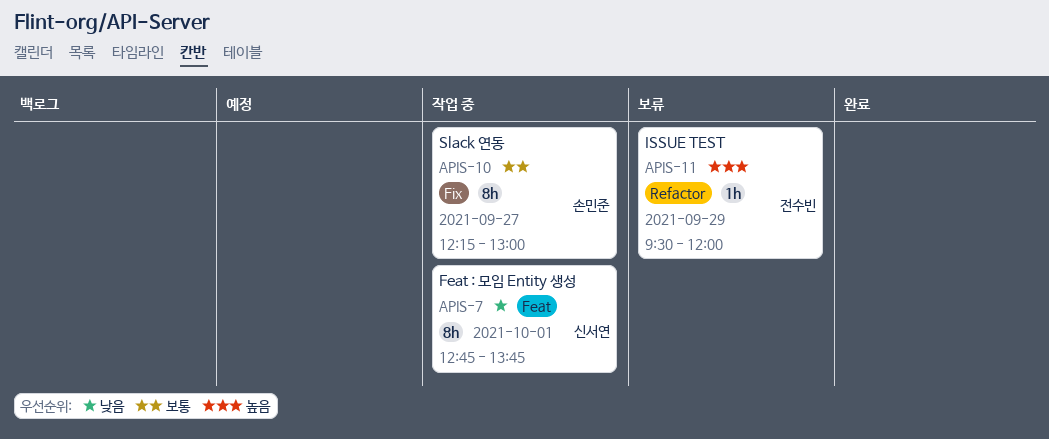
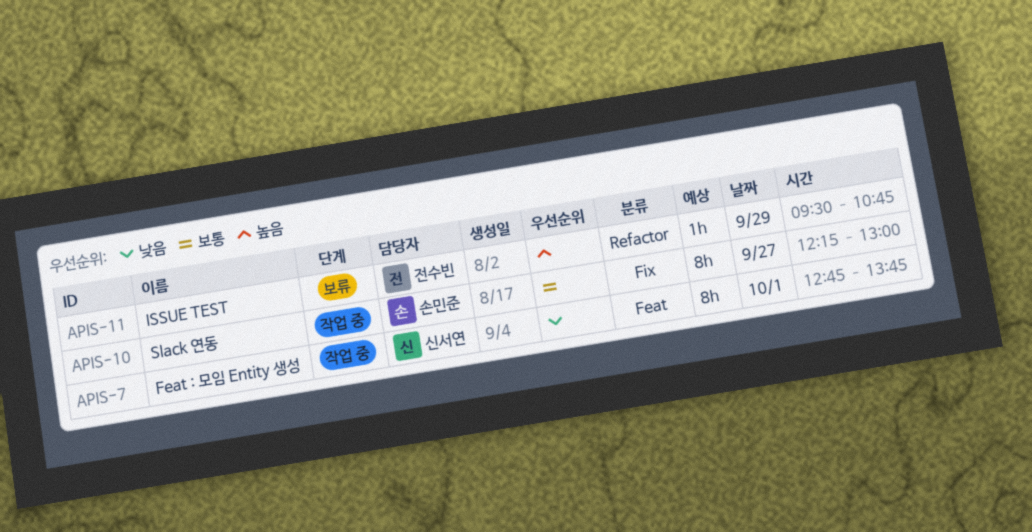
APIS-11, ends: 12:00 -> 10:45

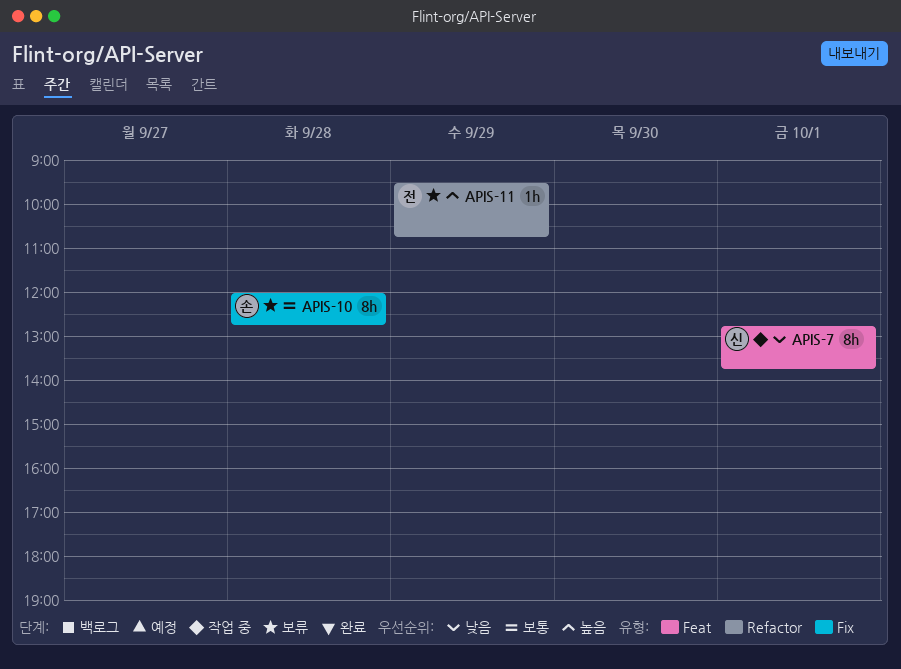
APIS-10, status: 작업 중 -> 보류
APIS-10, day: Sep 27 -> Sep 28
APIS-10, begins: 12:15 -> 12:00
APIS-10, ends: 13:00 -> 12:45

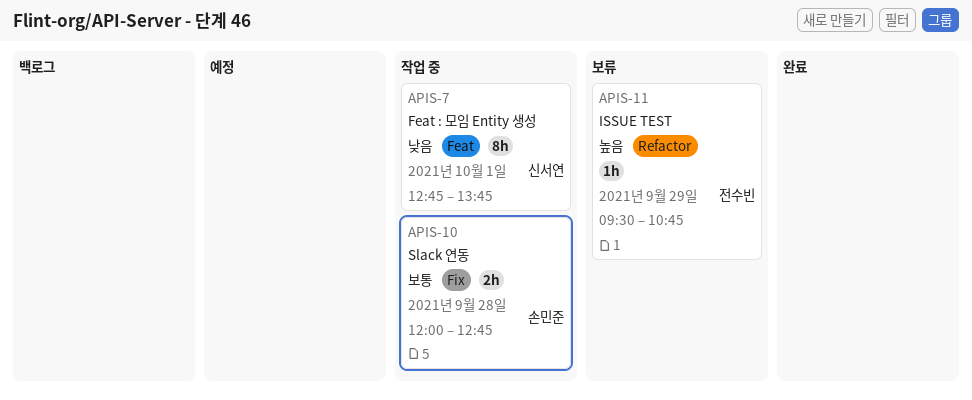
APIS-10, status: 보류 -> 작업 중
APIS-10, estimate: 8h -> 2h

